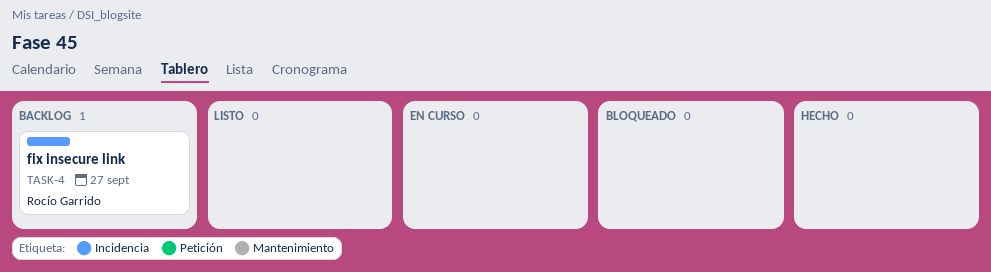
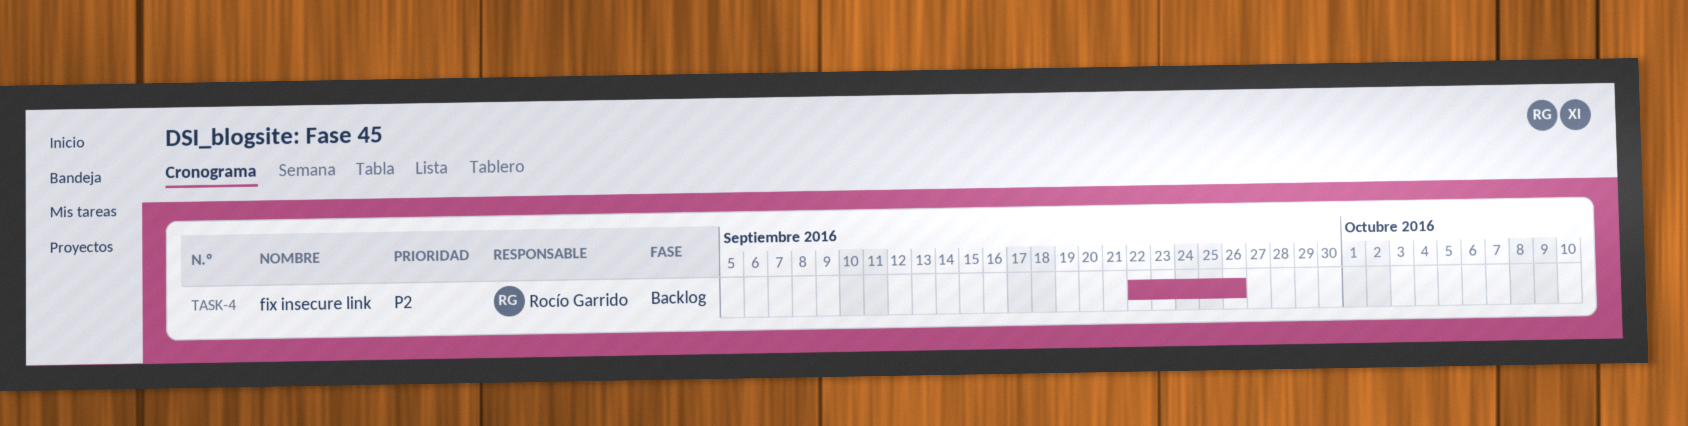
TASK-4, due: Sep 27 -> Sep 26

